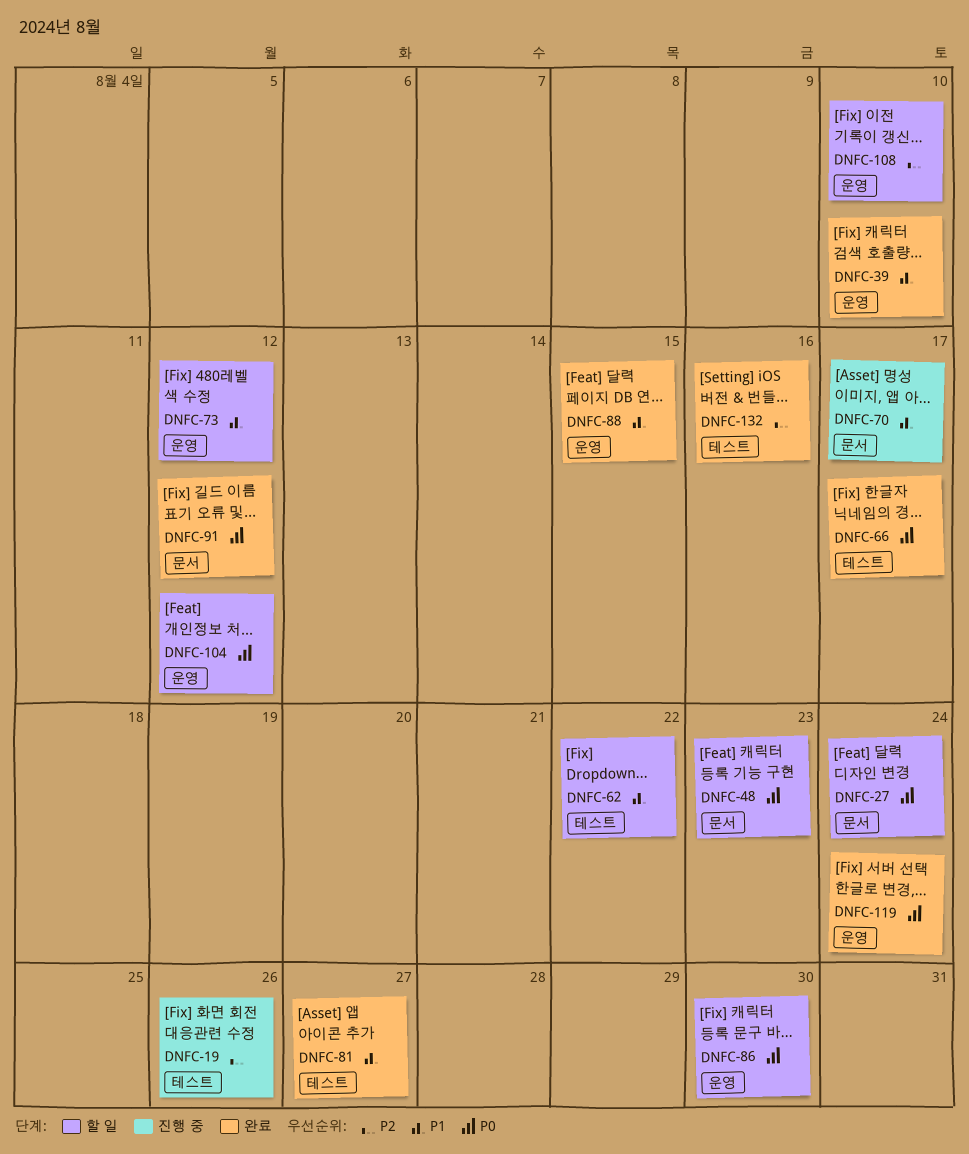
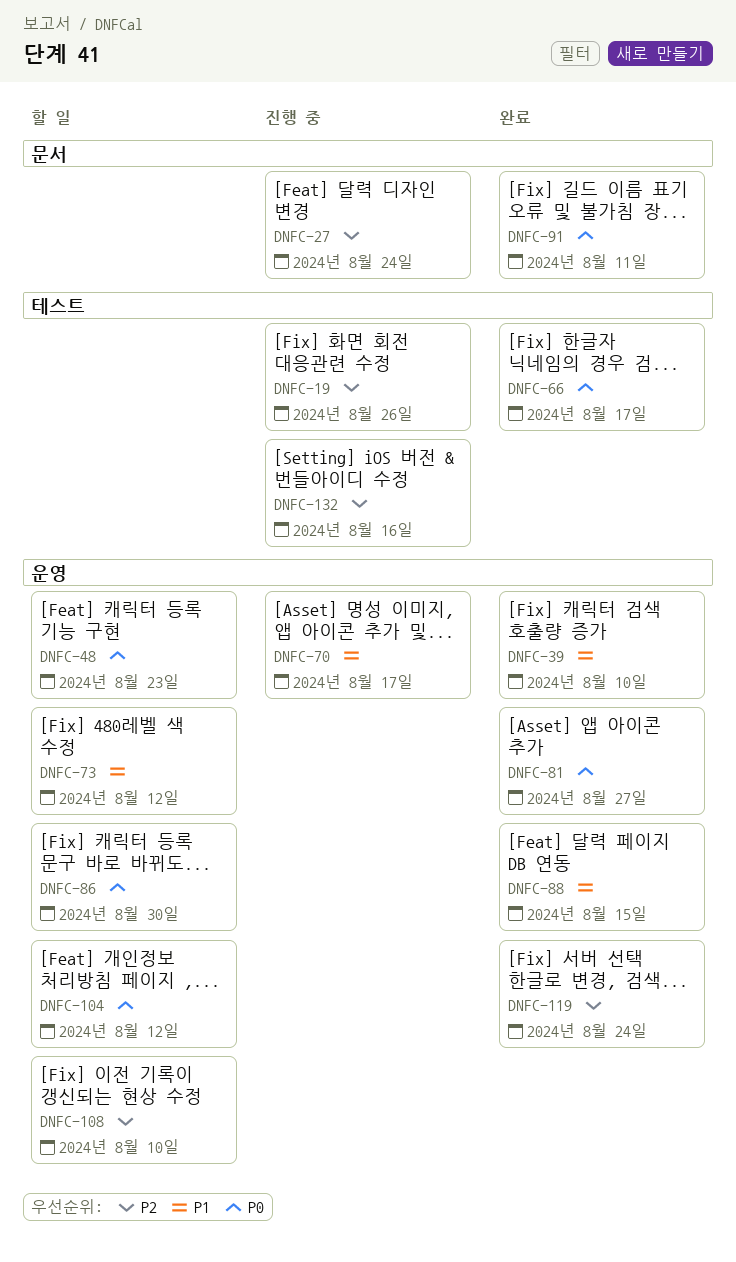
DNFC-27, status: 할 일 -> 진행 중
DNFC-27, priority: P0 -> P2
DNFC-48, label: 문서 -> 운영
DNFC-62: present -> none
DNFC-70, label: 문서 -> 운영
DNFC-81, priority: P1 -> P0
DNFC-81, label: 테스트 -> 운영
DNFC-91, due: Aug 12 -> Aug 11
DNFC-119, priority: P0 -> P2
DNFC-132, status: 완료 -> 진행 중

